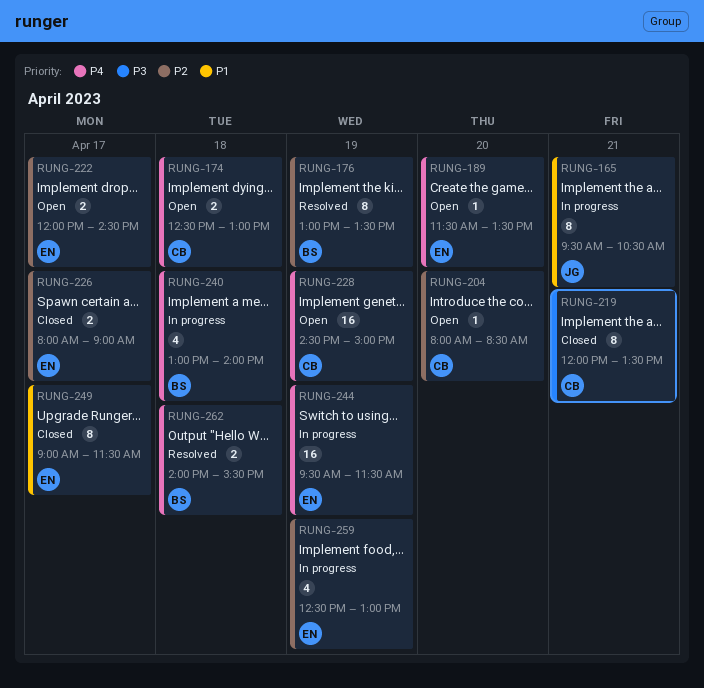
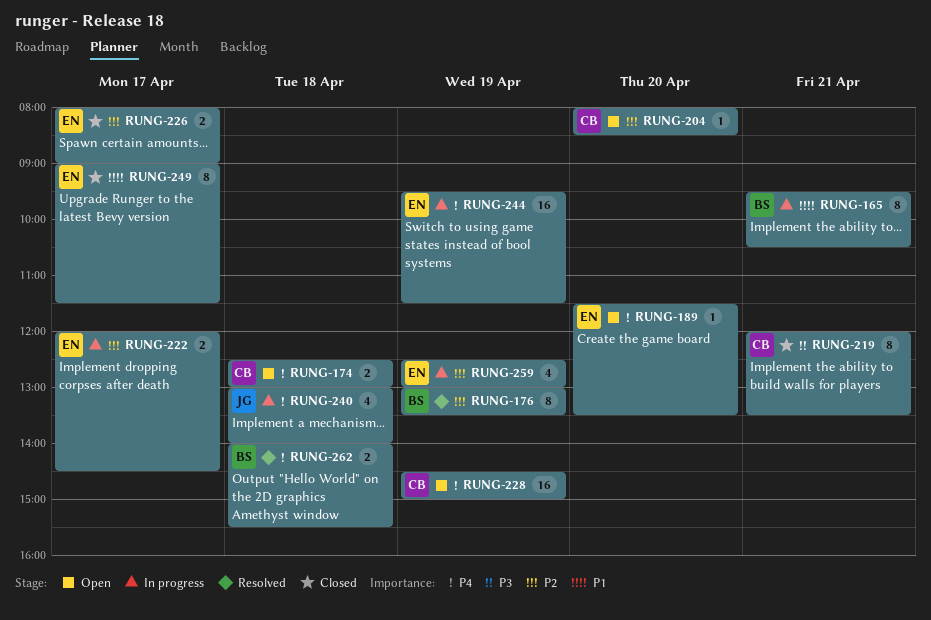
RUNG-165, owner: JG -> BS
RUNG-222, status: Open -> In progress
RUNG-240, owner: BS -> JG

